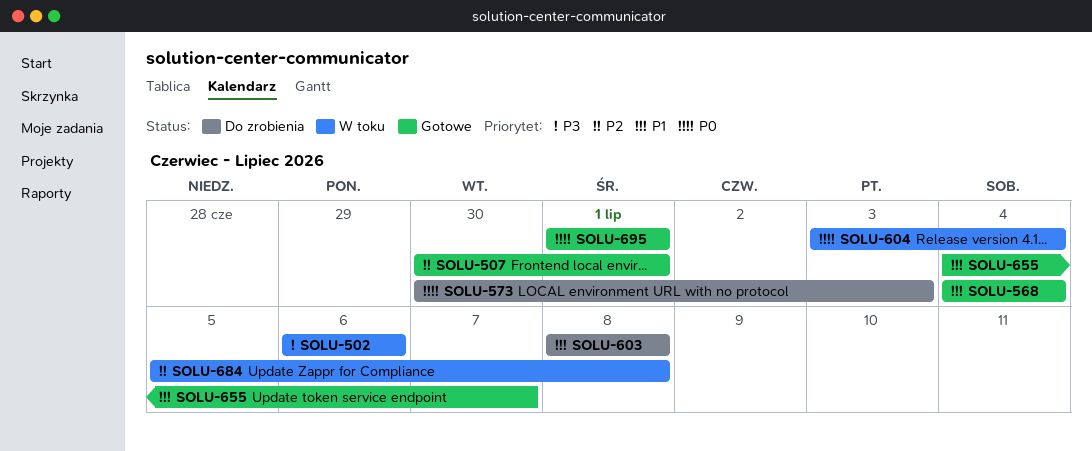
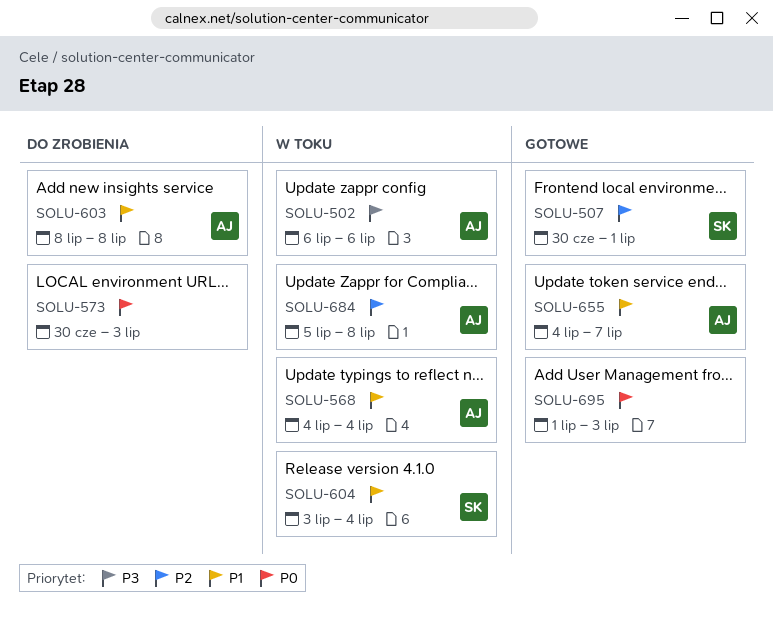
SOLU-568, status: Gotowe -> W toku
SOLU-604, priority: P0 -> P1
SOLU-695, due: Jul 1 -> Jul 3

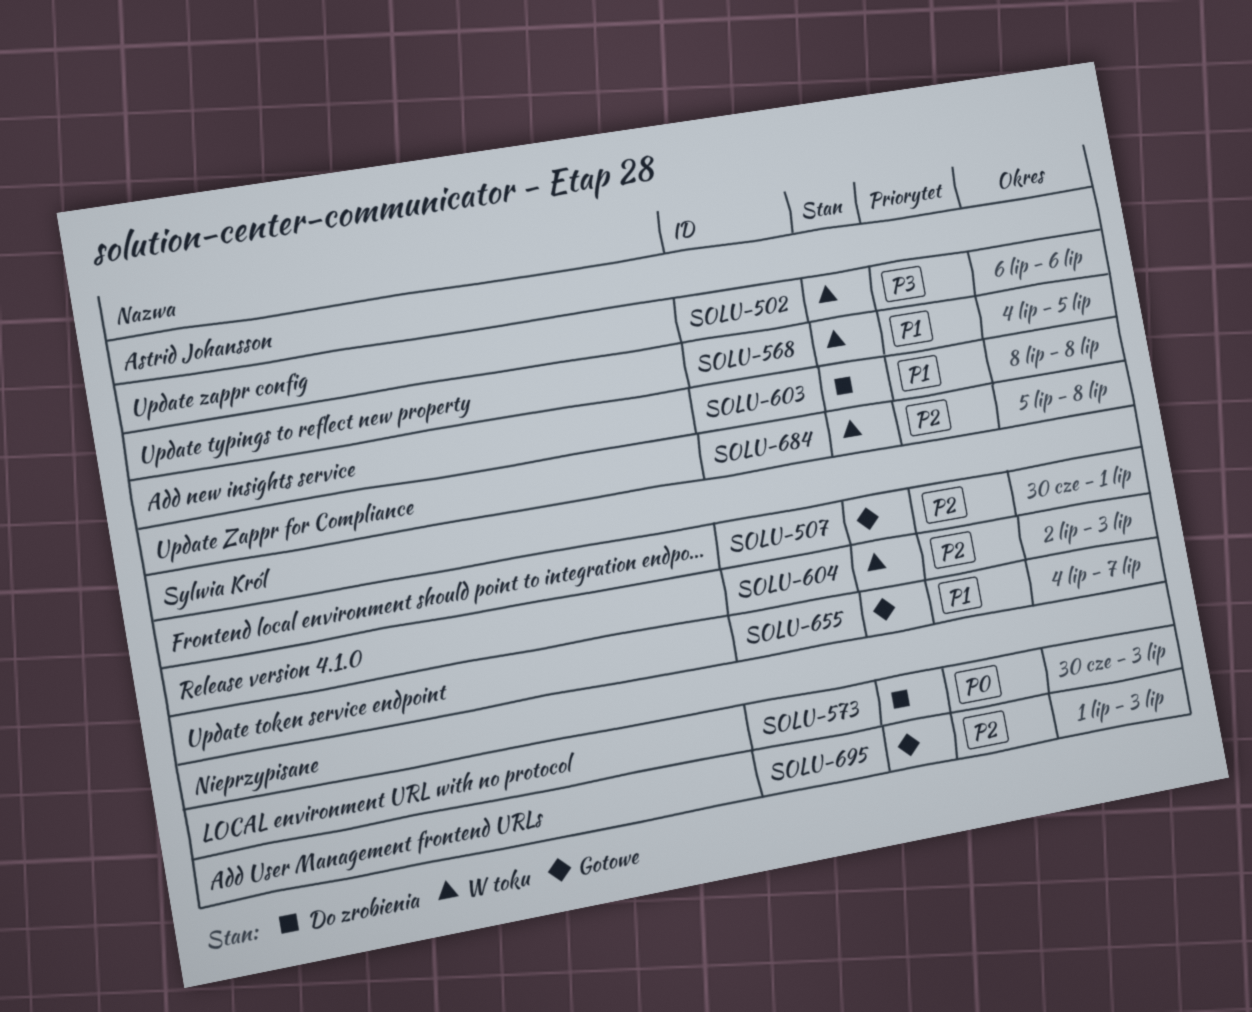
SOLU-568, due: Jul 4 -> Jul 5
SOLU-604, priority: P1 -> P2
SOLU-604, start: Jul 3 -> Jul 2
SOLU-604, due: Jul 4 -> Jul 3
SOLU-655, owner: Astrid Johansson -> Sylwia Król
SOLU-695, priority: P0 -> P2

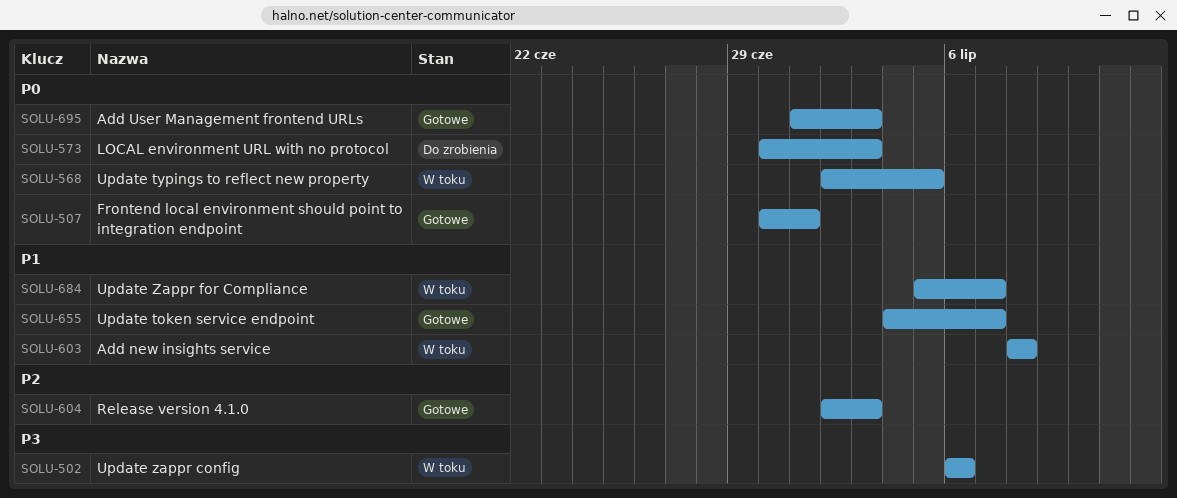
SOLU-507, priority: P2 -> P0
SOLU-568, priority: P1 -> P0
SOLU-568, start: Jul 4 -> Jul 2
SOLU-603, status: Do zrobienia -> W toku
SOLU-604, status: W toku -> Gotowe
SOLU-684, priority: P2 -> P1
SOLU-684, due: Jul 8 -> Jul 7
SOLU-695, priority: P2 -> P0

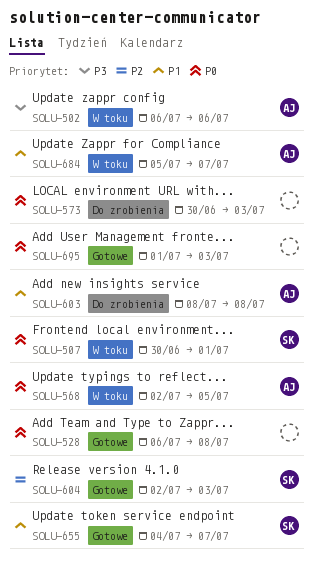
SOLU-507, status: Gotowe -> W toku
SOLU-528: none -> present
SOLU-603, status: W toku -> Do zrobienia

